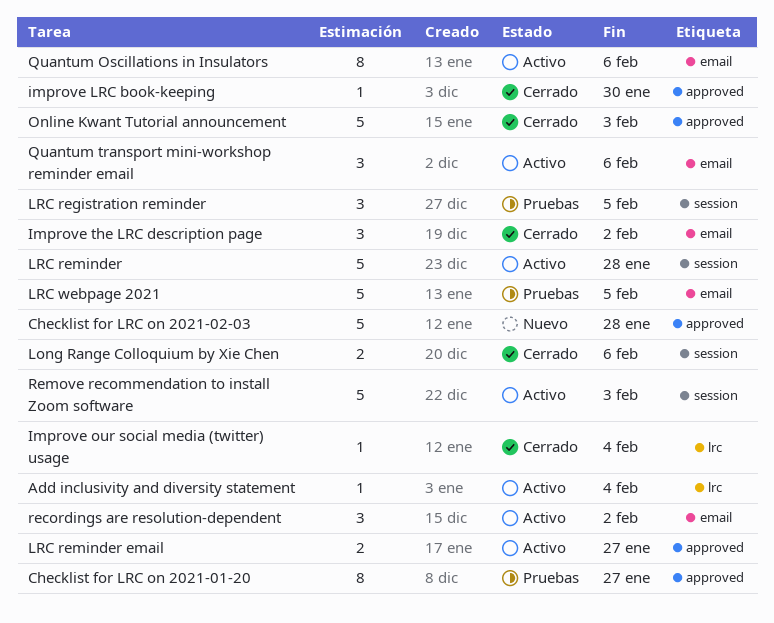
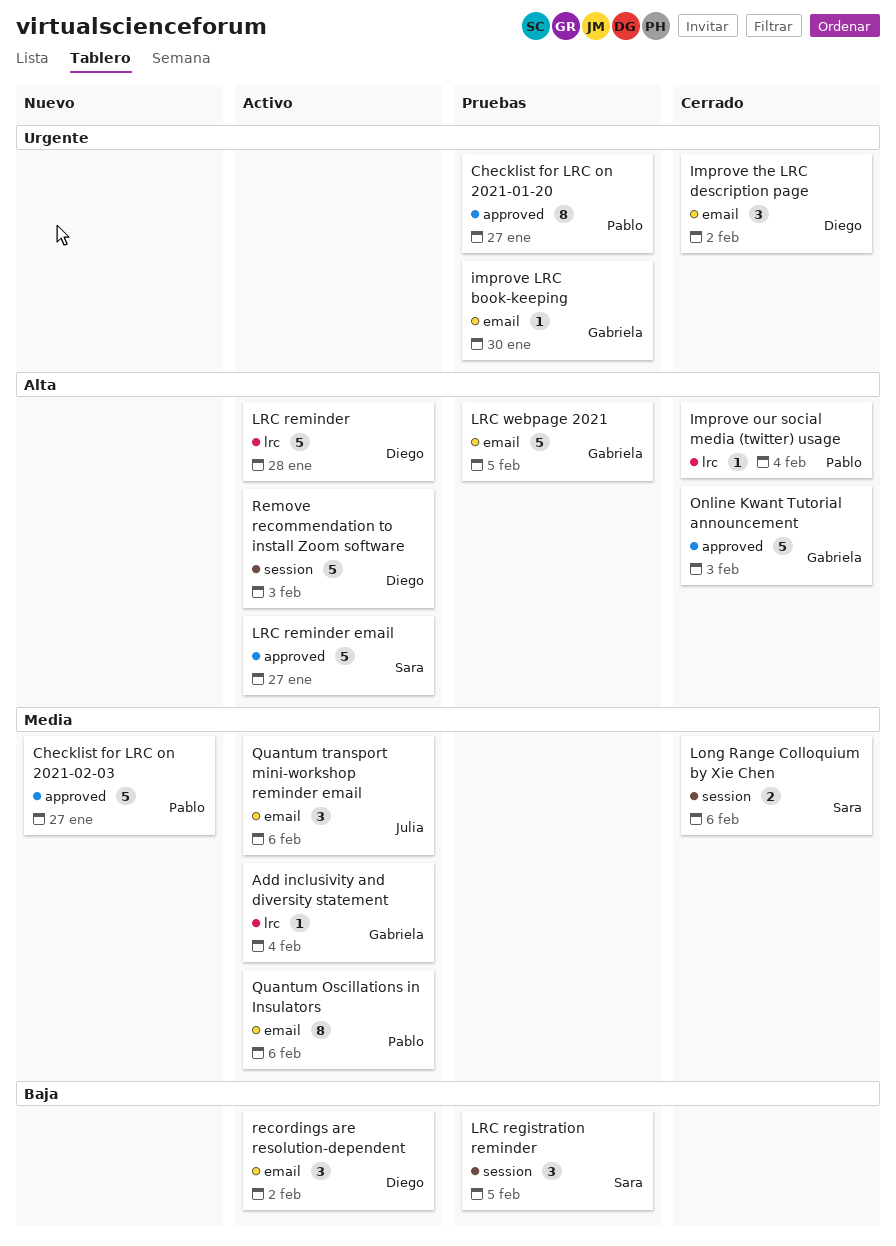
Checklist for LRC on 2021-02-03, due: Jan 28 -> Jan 27
improve LRC book-keeping, status: Cerrado -> Pruebas
improve LRC book-keeping, label: approved -> email
LRC reminder, label: session -> lrc
LRC reminder email, estimate: 2 -> 5

